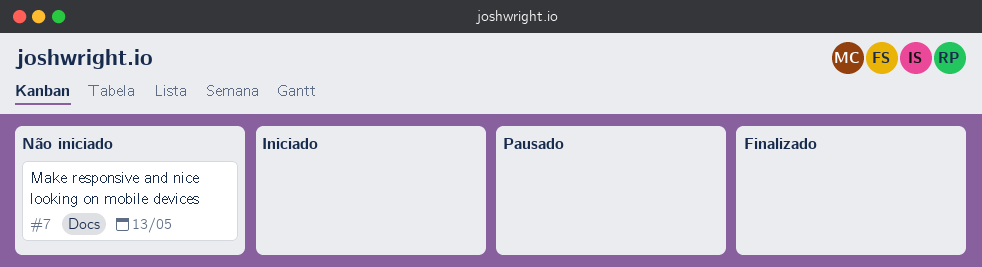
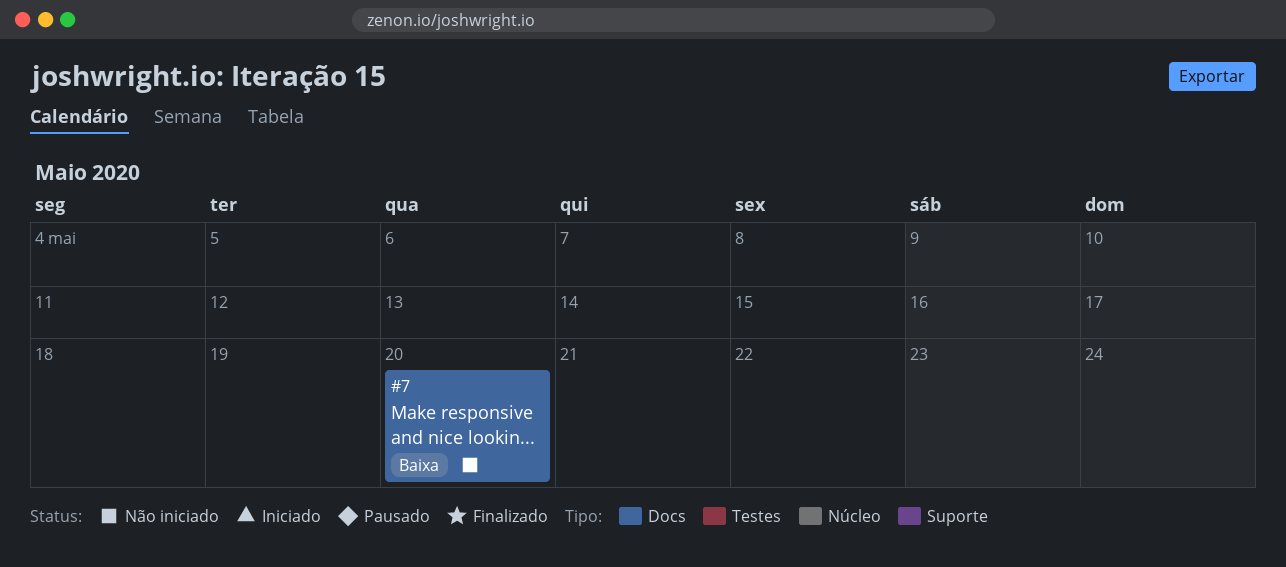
#7, due: May 13 -> May 20

